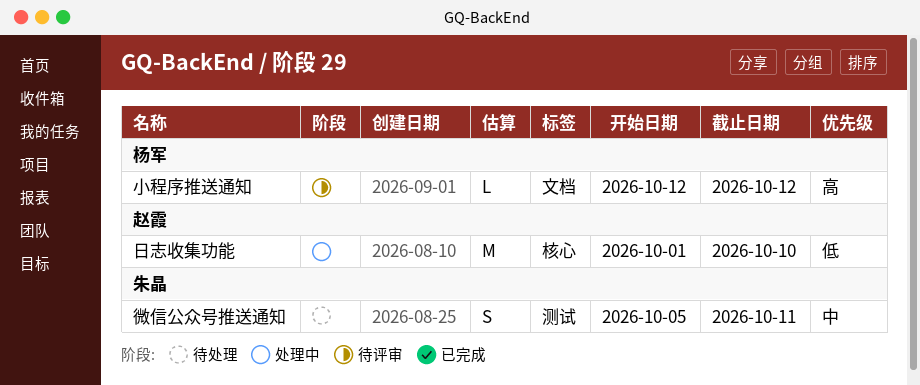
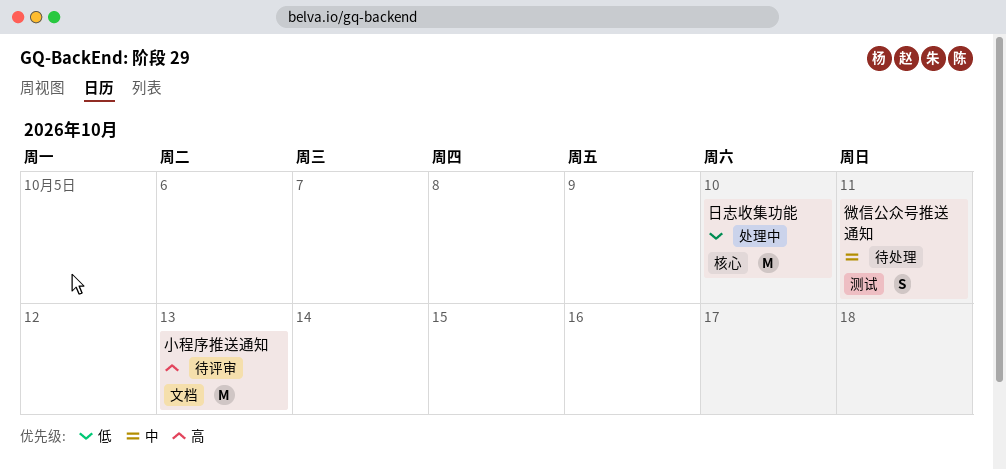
小程序推送通知, estimate: L -> M
小程序推送通知, due: Oct 12 -> Oct 13

